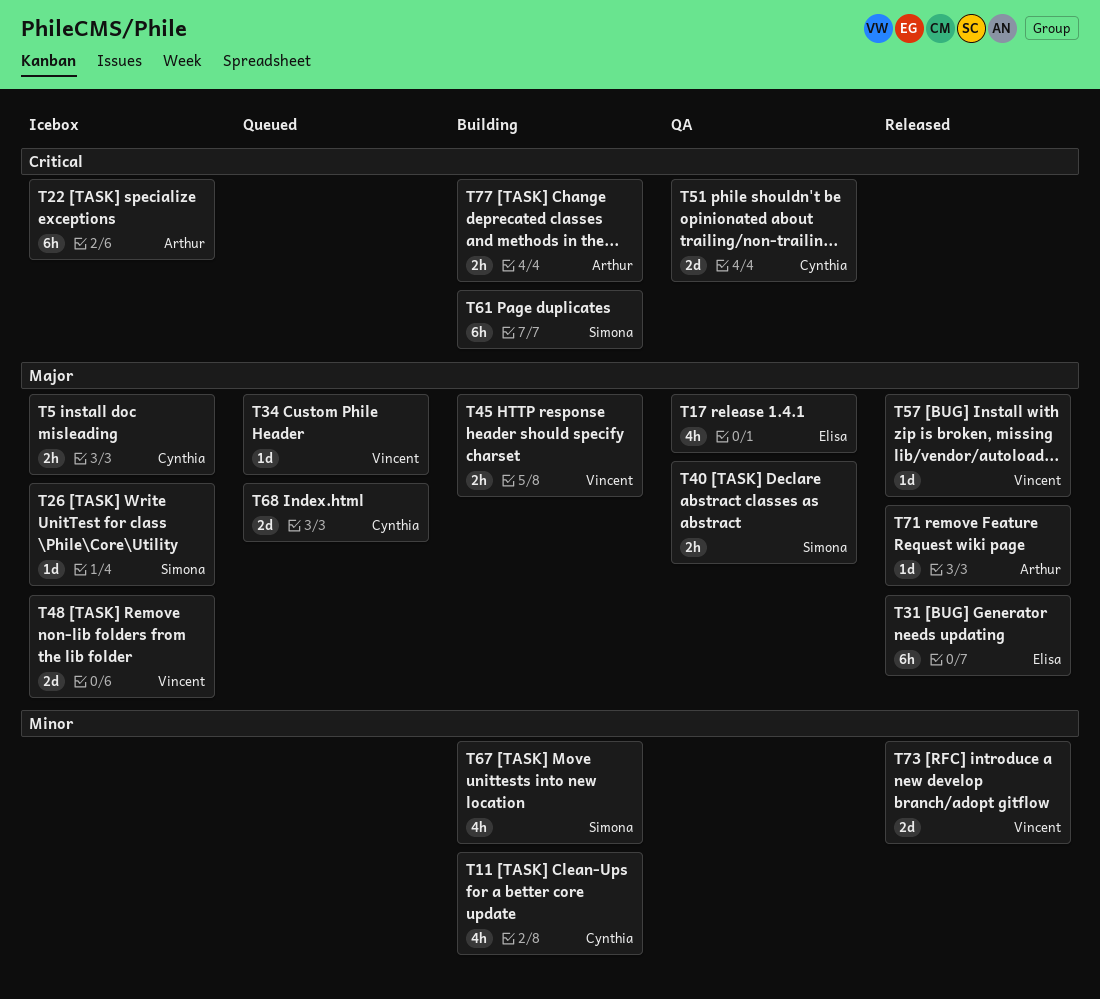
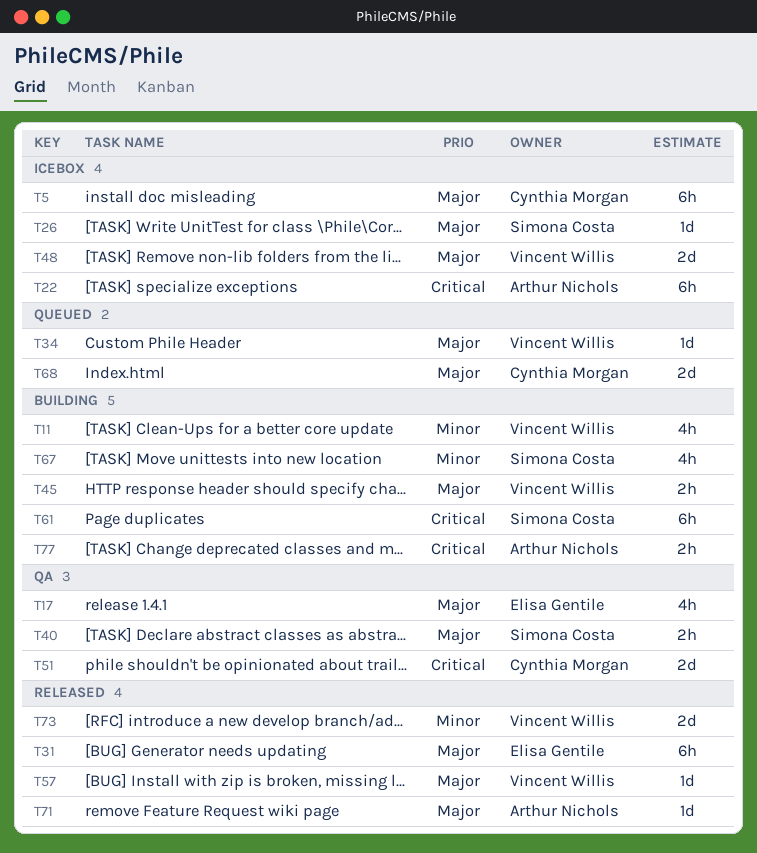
T5, estimate: 2h -> 6h
T11, owner: Cynthia Morgan -> Vincent Willis

